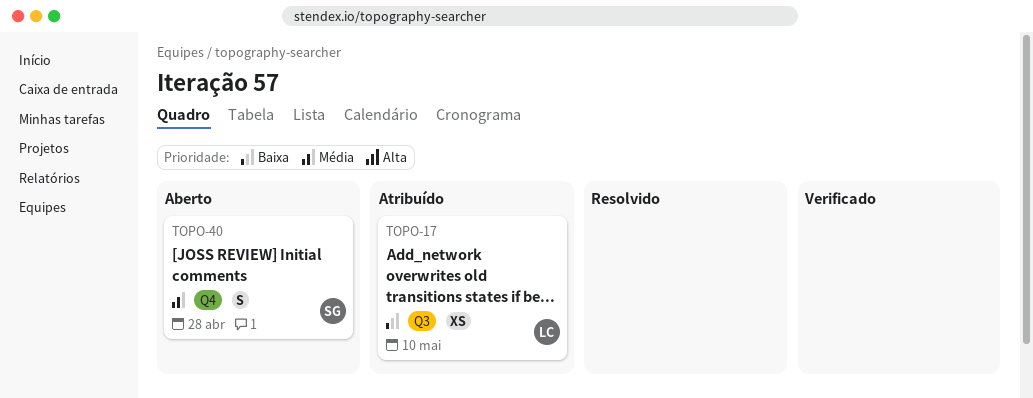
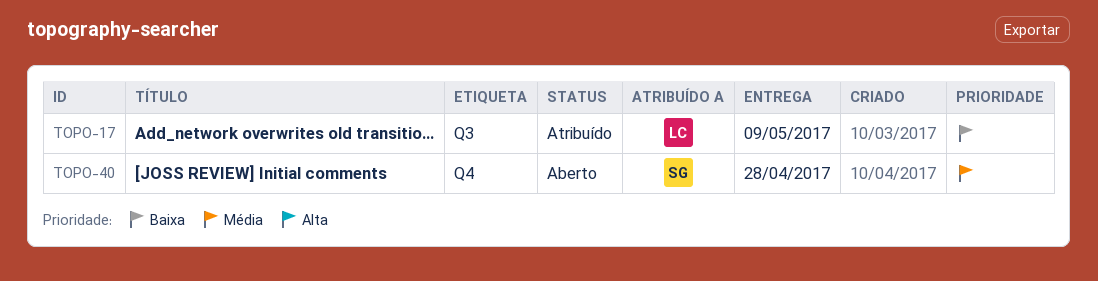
TOPO-17, due: May 10 -> May 9

